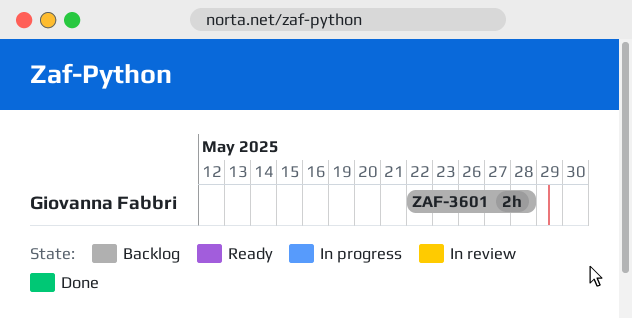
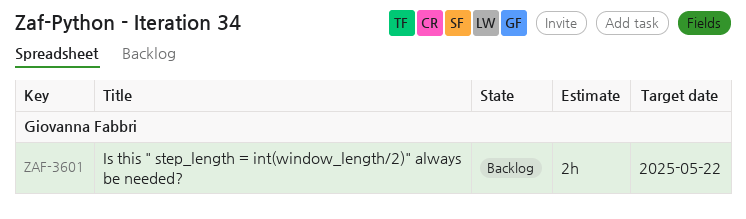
ZAF-3601, due: May 28 -> May 22

